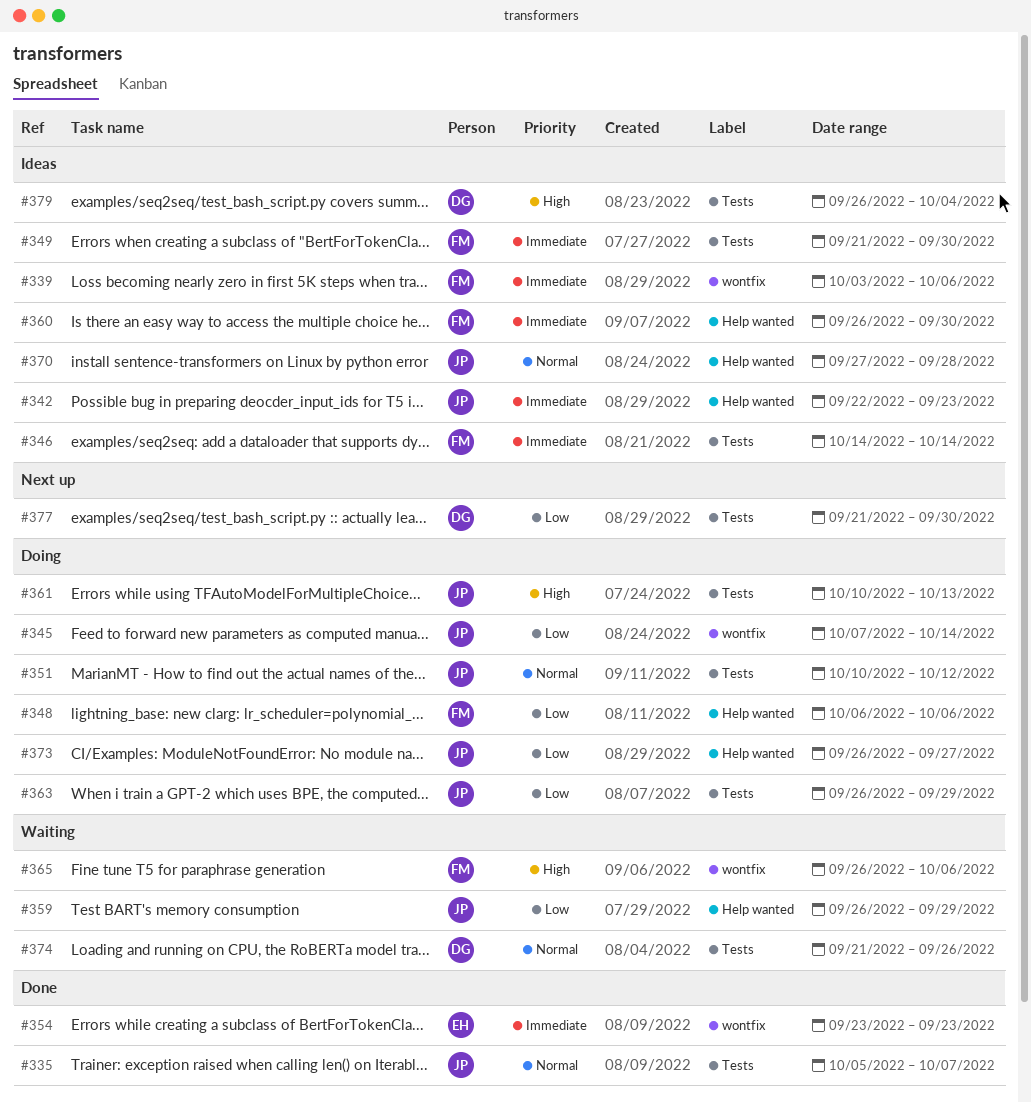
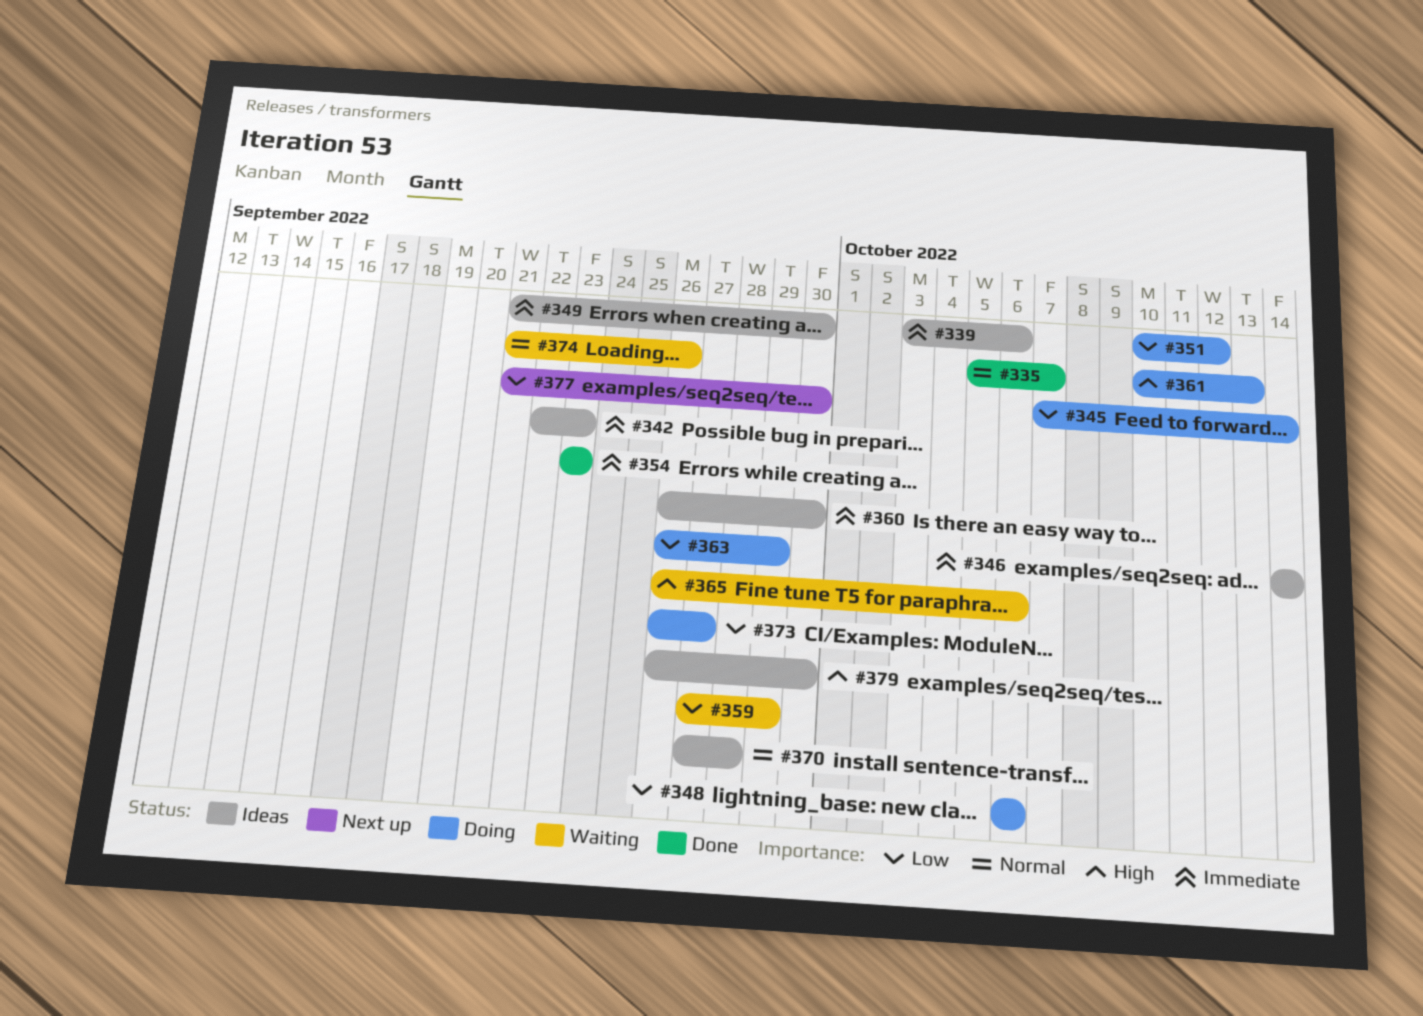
#351, priority: Normal -> Low
#359, start: Sep 26 -> Sep 27
#379, due: Oct 4 -> Sep 30

